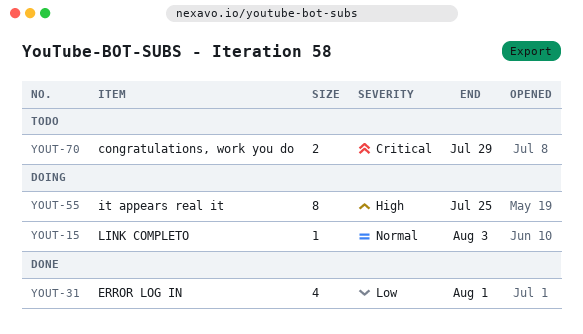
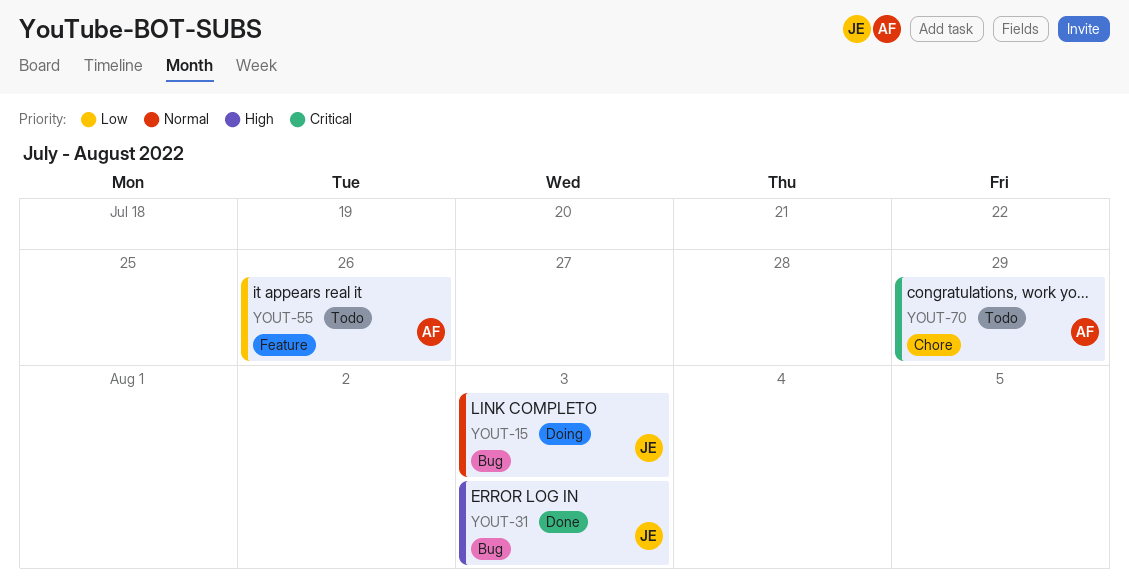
YOUT-31, priority: Low -> High
YOUT-31, due: Aug 1 -> Aug 3
YOUT-55, status: Doing -> Todo
YOUT-55, priority: High -> Low
YOUT-55, due: Jul 25 -> Jul 26

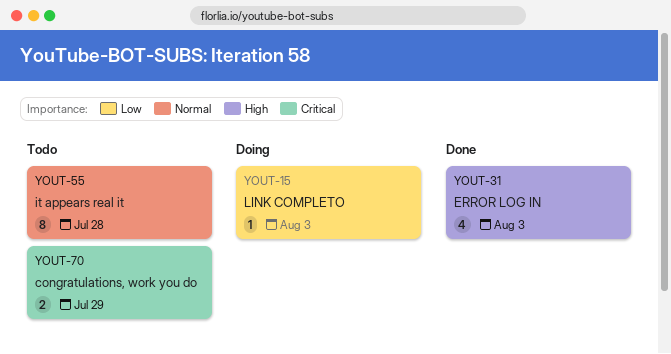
YOUT-15, priority: Normal -> Low
YOUT-55, priority: Low -> Normal
YOUT-55, due: Jul 26 -> Jul 28

